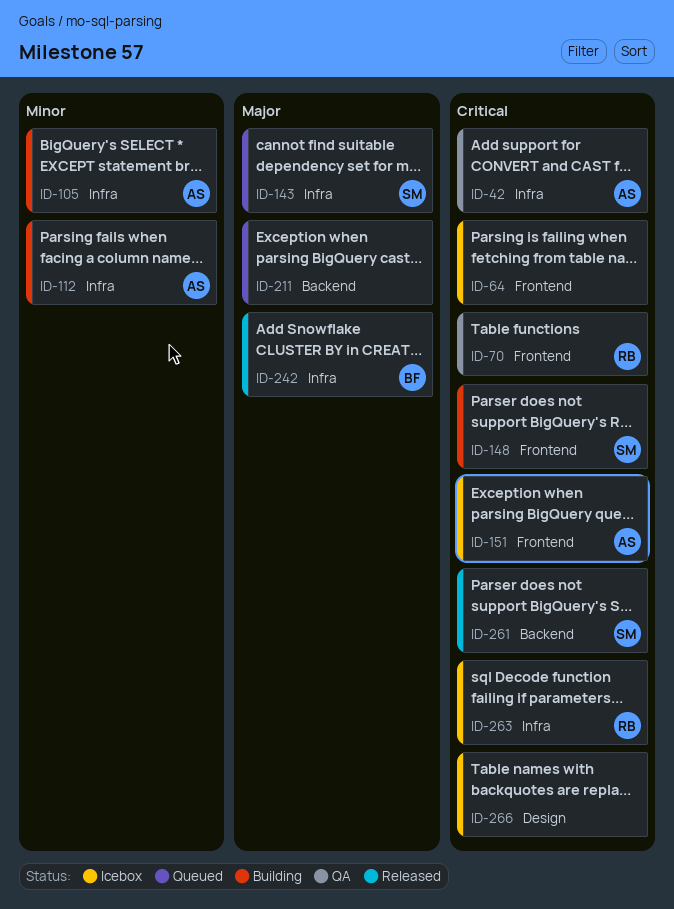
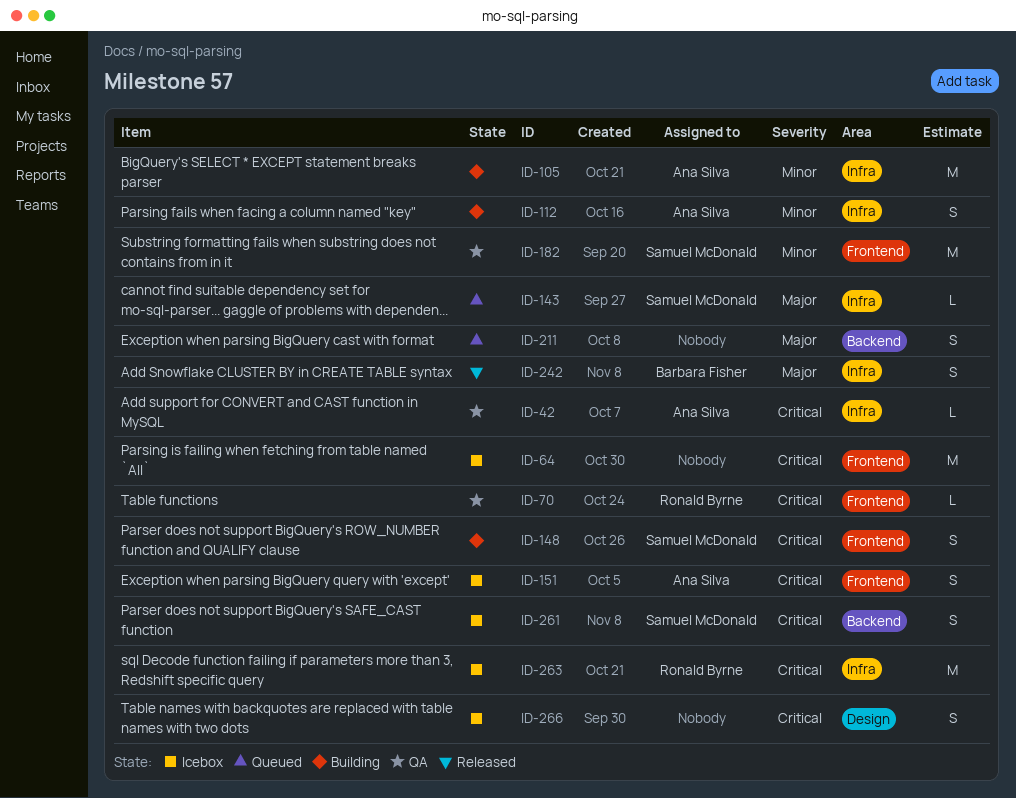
ID-182: none -> present
ID-261, status: Released -> Icebox

